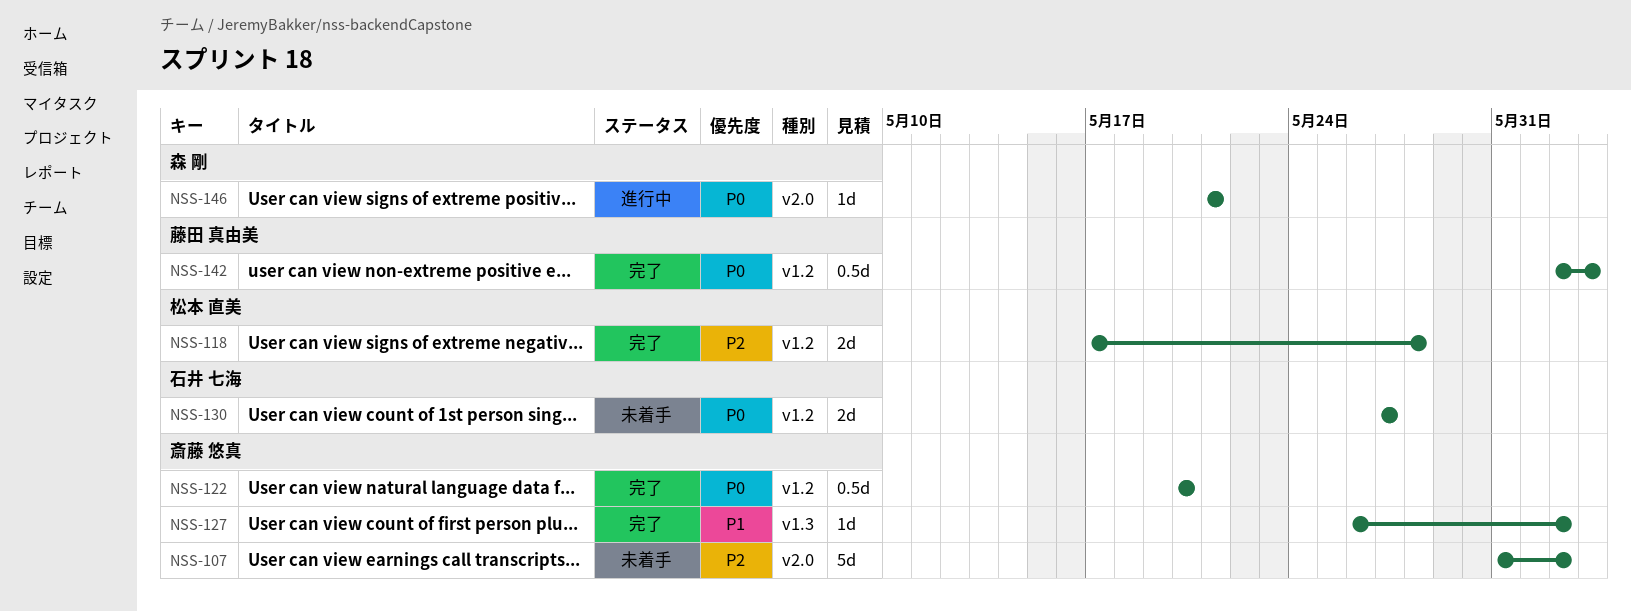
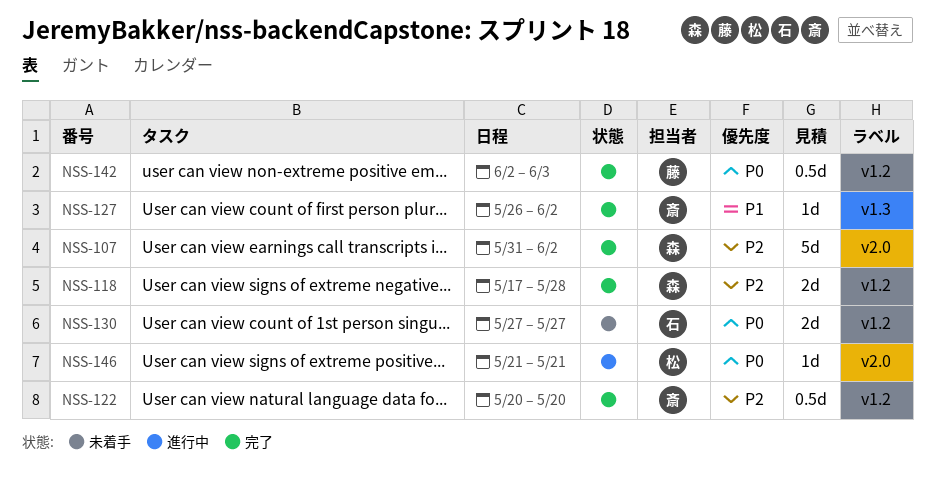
NSS-107, status: 未着手 -> 完了
NSS-107, owner: 斎藤 悠真 -> 森 剛
NSS-118, owner: 松本 直美 -> 森 剛
NSS-122, priority: P0 -> P2
NSS-146, owner: 森 剛 -> 松本 直美

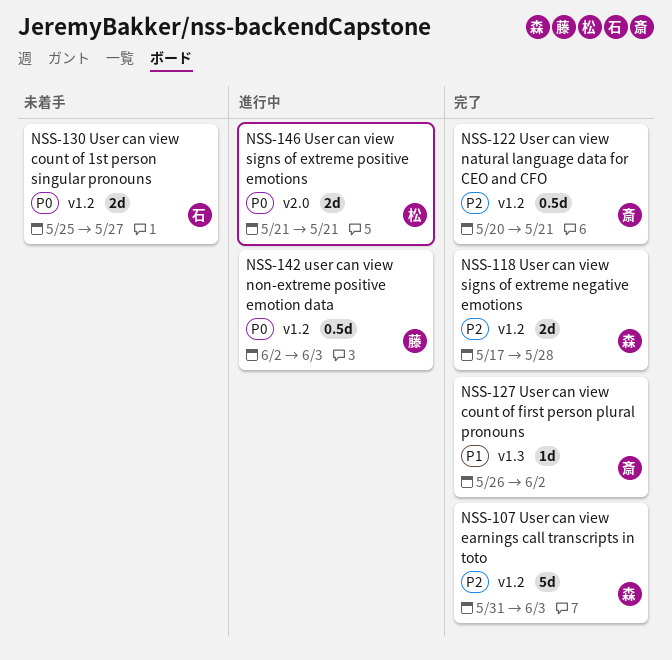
NSS-107, label: v2.0 -> v1.2
NSS-107, due: Jun 2 -> Jun 3
NSS-122, due: May 20 -> May 21
NSS-130, start: May 27 -> May 25
NSS-142, status: 完了 -> 進行中
NSS-146, estimate: 1d -> 2d

